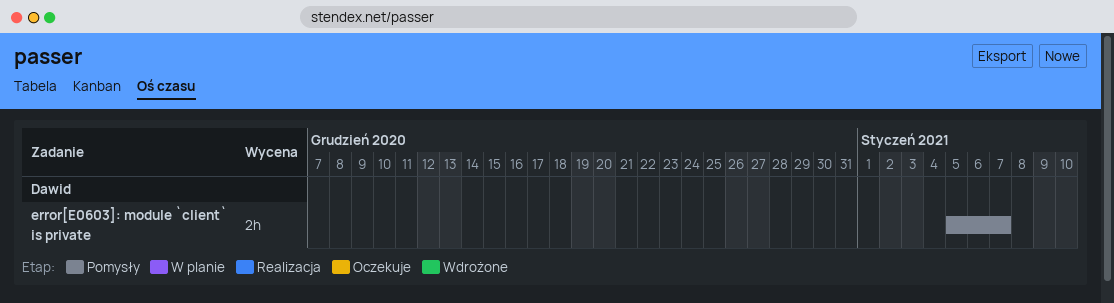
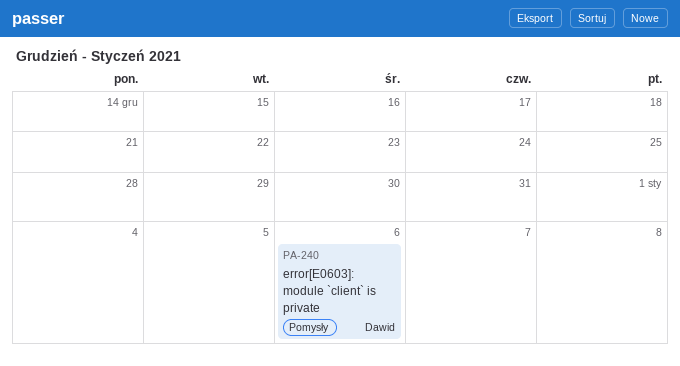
error[E0603]: module `client` is private, due: Jan 7 -> Jan 6

